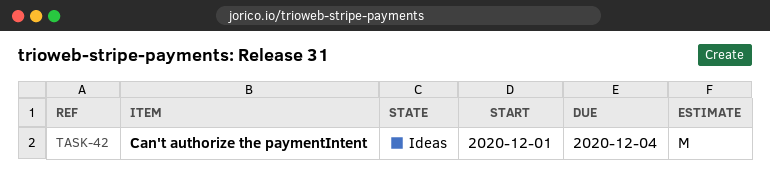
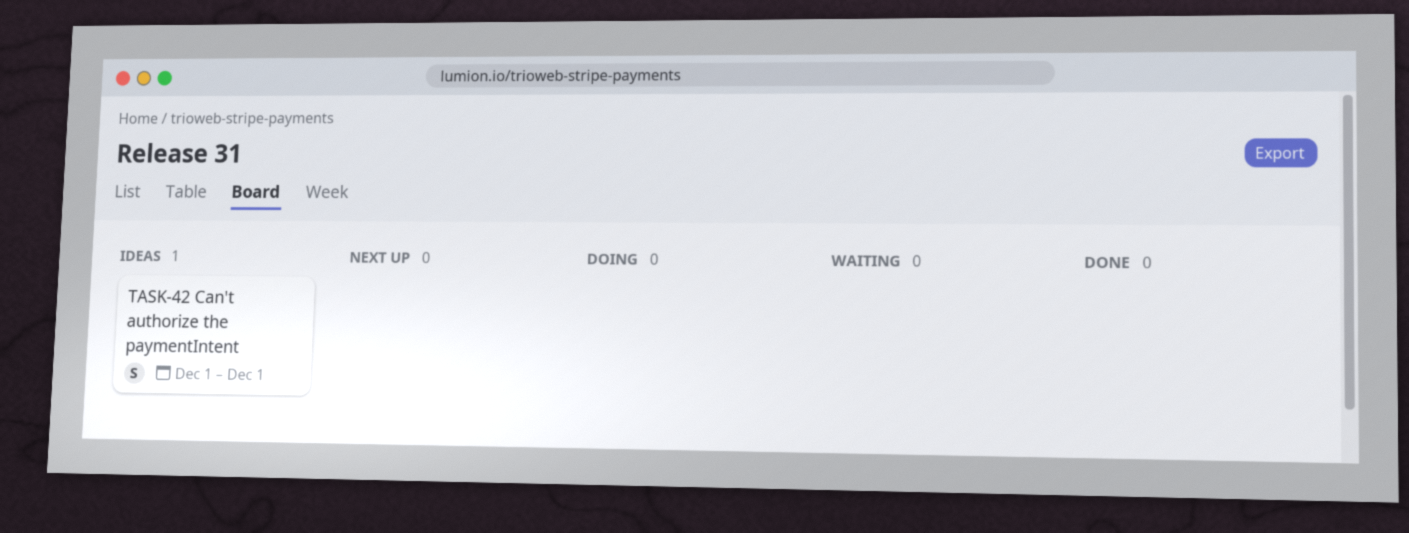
TASK-42, estimate: M -> S
TASK-42, due: Dec 4 -> Dec 1

